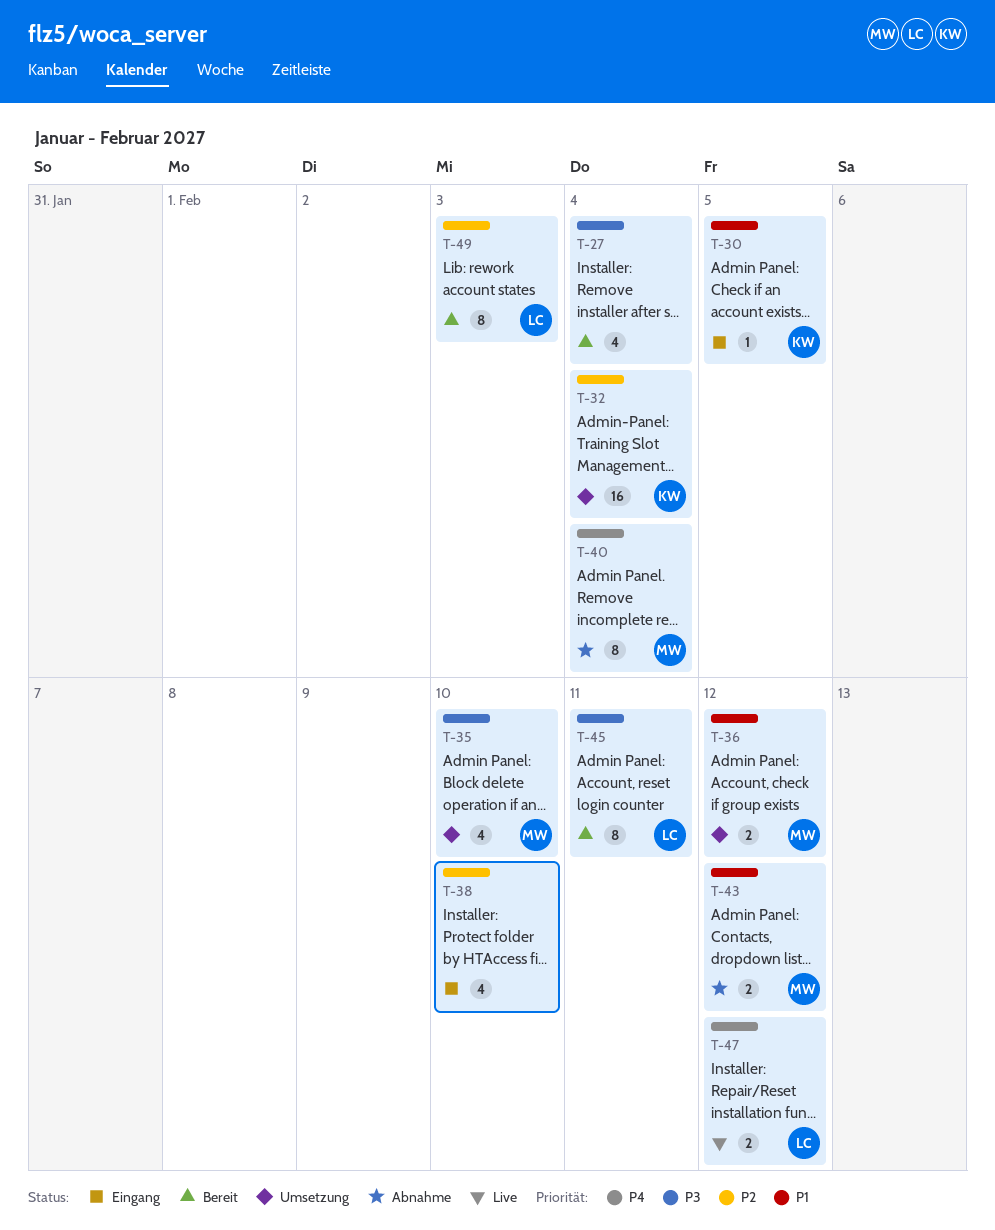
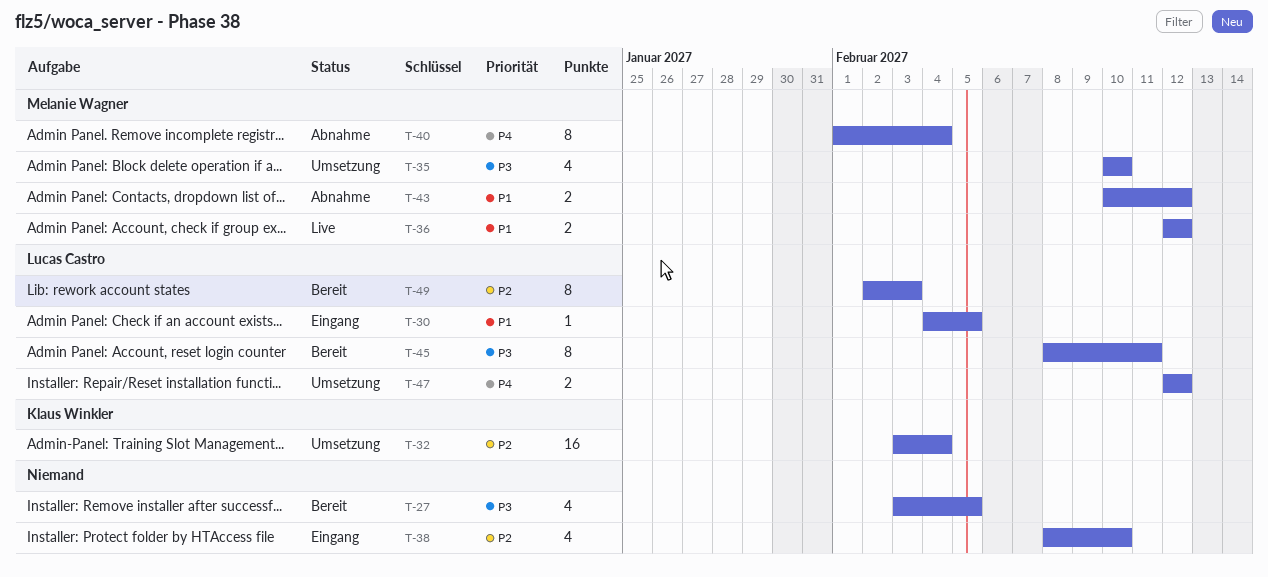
T-27, due: Feb 4 -> Feb 5
T-30, owner: Klaus Winkler -> Lucas Castro
T-36, status: Umsetzung -> Live
T-47, status: Live -> Umsetzung

